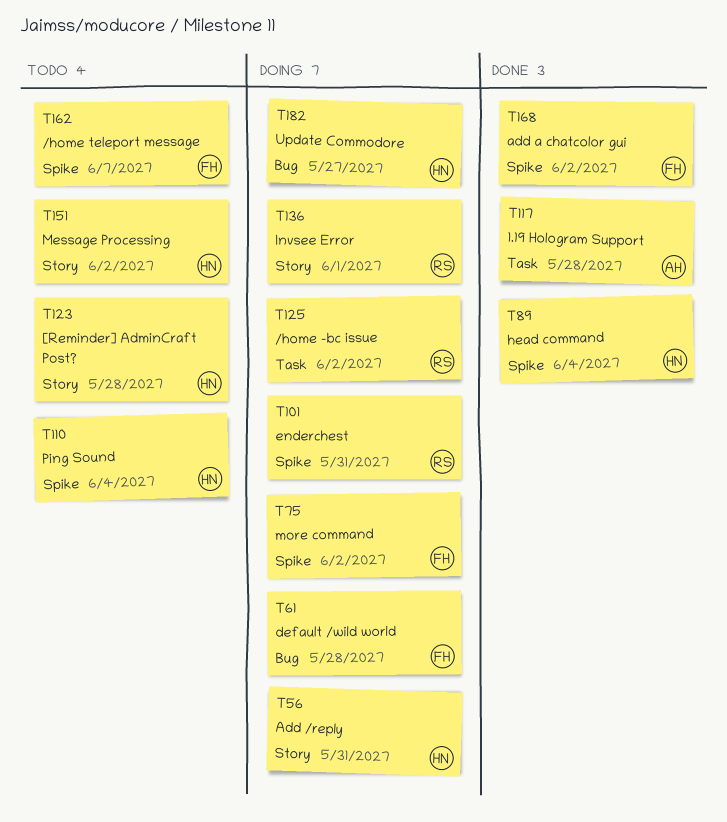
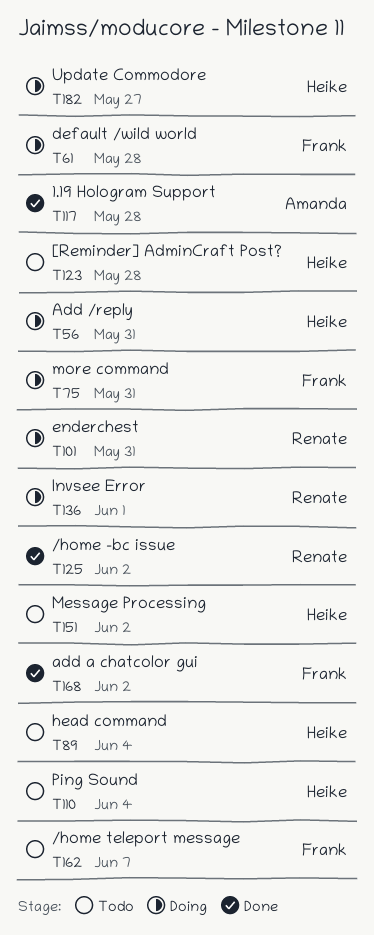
T75, due: Jun 2 -> May 31
T89, status: Done -> Todo
T125, status: Doing -> Done

